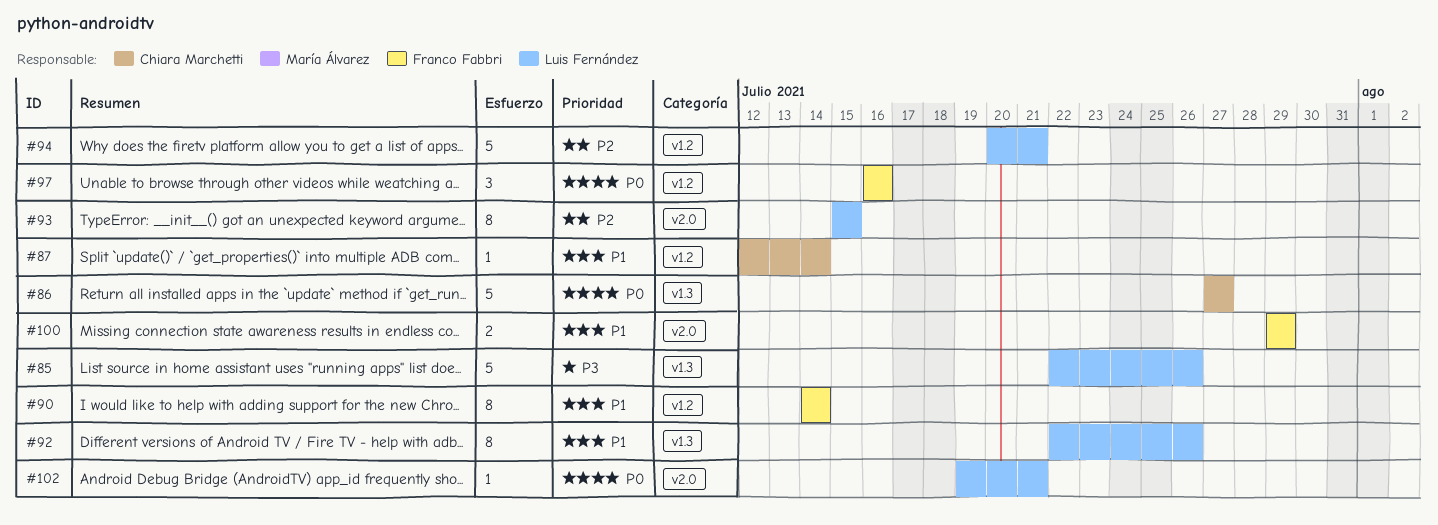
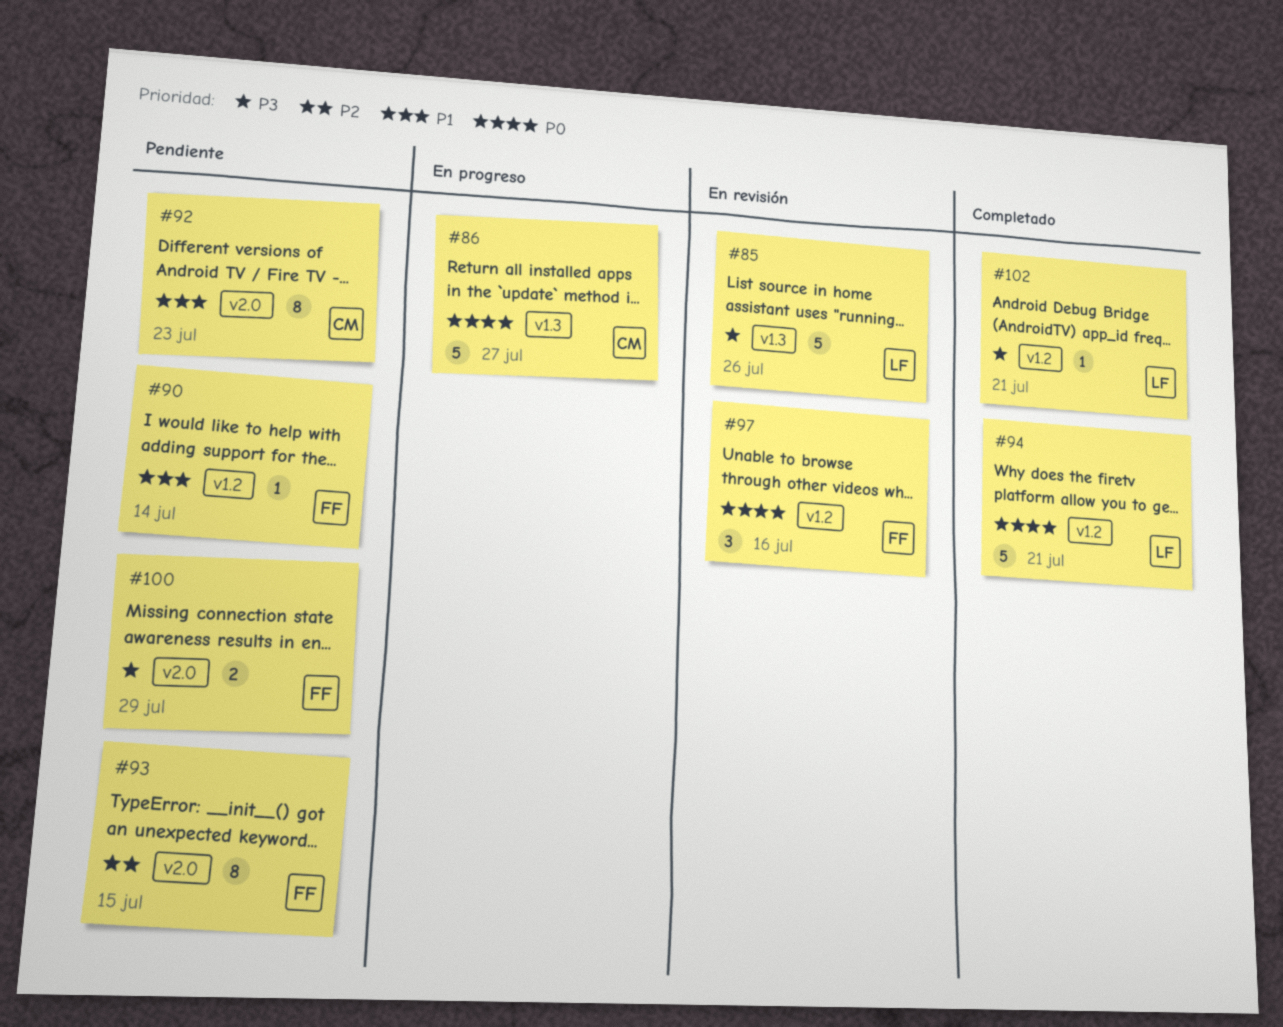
#87: present -> none
#90, estimate: 8 -> 1
#92, owner: Luis Fernández -> Chiara Marchetti
#92, label: v1.3 -> v2.0
#92, due: Jul 26 -> Jul 23
#93, owner: Luis Fernández -> Franco Fabbri
#94, priority: P2 -> P0
#100, priority: P1 -> P3
#102, priority: P0 -> P3
#102, label: v2.0 -> v1.2

